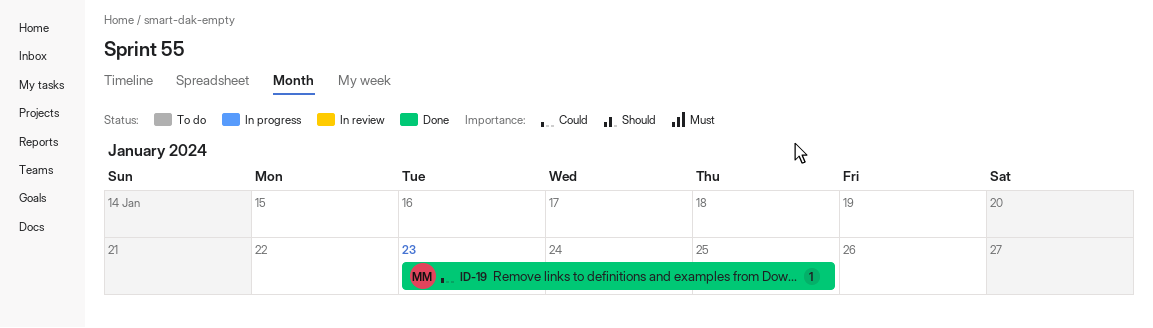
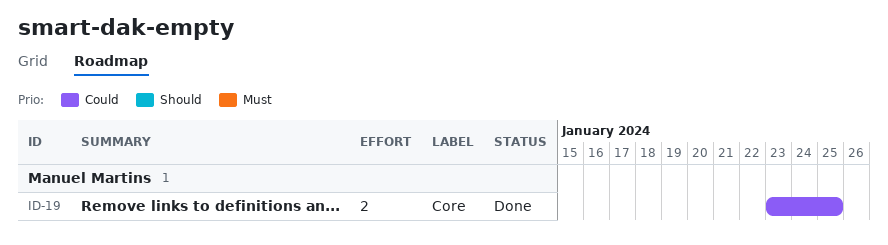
ID-19, estimate: 1 -> 2

